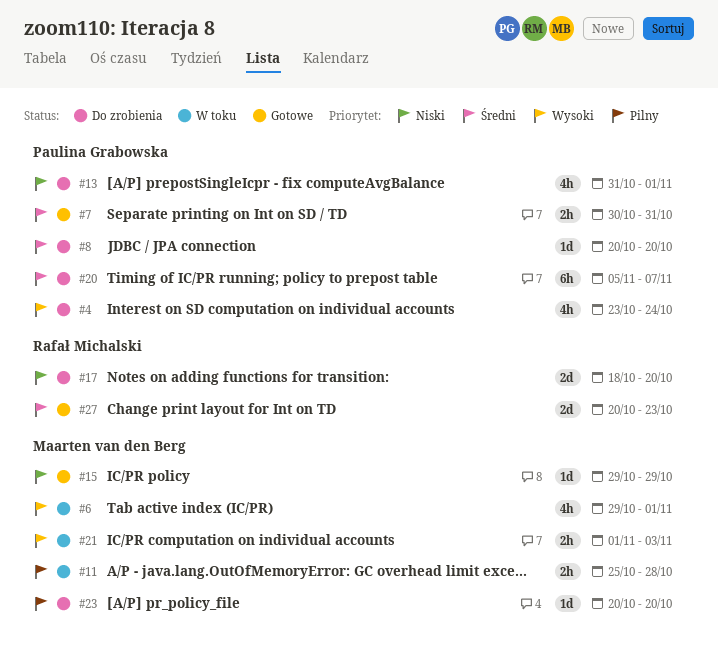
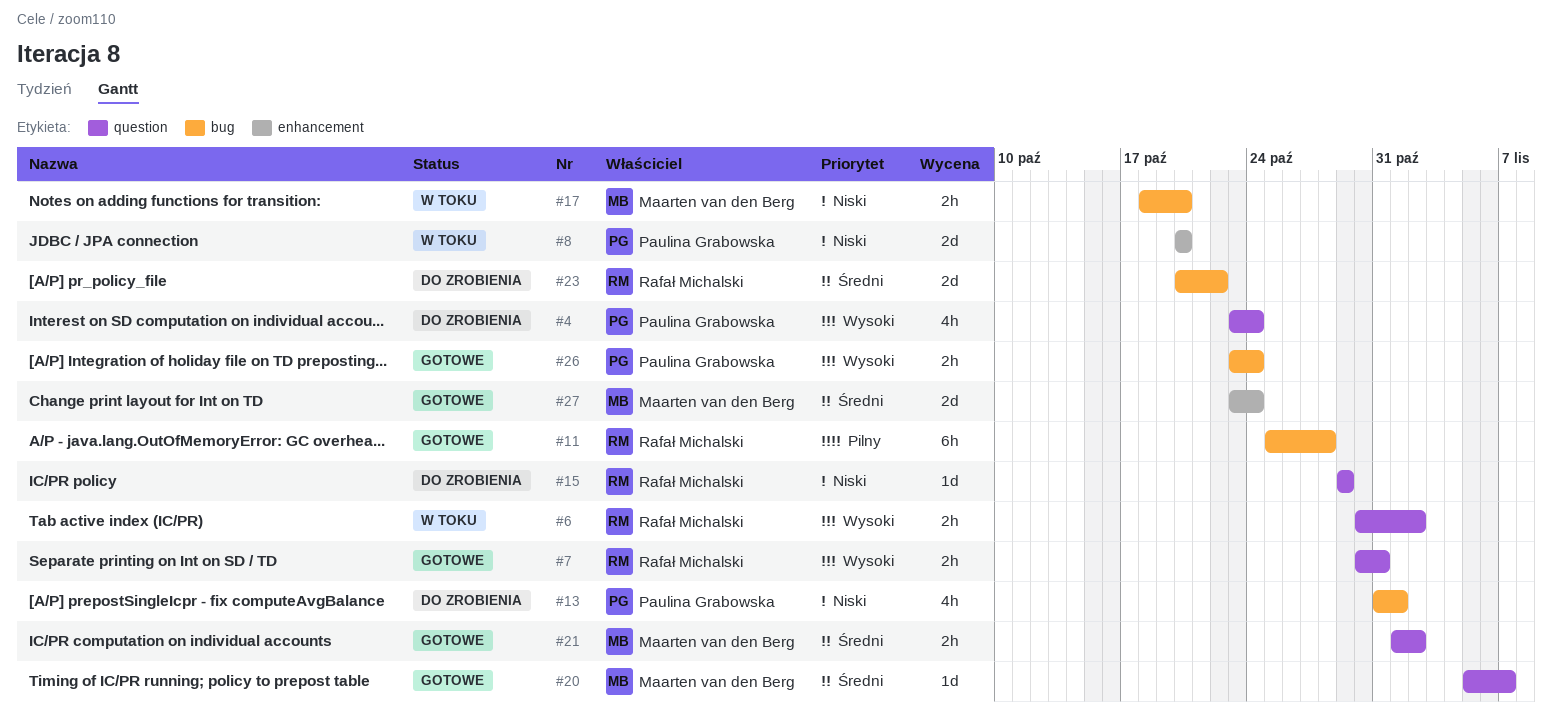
#6, owner: Maarten van den Berg -> Rafał Michalski
#6, estimate: 4h -> 2h
#6, start: Oct 29 -> Oct 30
#6, due: Nov 1 -> Nov 2
#7, owner: Paulina Grabowska -> Rafał Michalski
#7, priority: Średni -> Wysoki
#8, status: Do zrobienia -> W toku
#8, priority: Średni -> Niski
#8, estimate: 1d -> 2d
#11, status: W toku -> Gotowe
#11, owner: Maarten van den Berg -> Rafał Michalski
#11, estimate: 2h -> 6h
#15, status: Gotowe -> Do zrobienia
#15, owner: Maarten van den Berg -> Rafał Michalski
#17, status: Do zrobienia -> W toku
#17, owner: Rafał Michalski -> Maarten van den Berg
#17, estimate: 2d -> 2h
#20, status: Do zrobienia -> Gotowe
#20, owner: Paulina Grabowska -> Maarten van den Berg
#20, estimate: 6h -> 1d
#21, status: W toku -> Gotowe
#21, priority: Wysoki -> Średni
#21, due: Nov 3 -> Nov 2
#23, owner: Maarten van den Berg -> Rafał Michalski
#23, priority: Pilny -> Średni
#23, estimate: 1d -> 2d
#23, due: Oct 20 -> Oct 22
#26: none -> present
#27, owner: Rafał Michalski -> Maarten van den Berg
#27, start: Oct 20 -> Oct 23
#27, due: Oct 23 -> Oct 24

